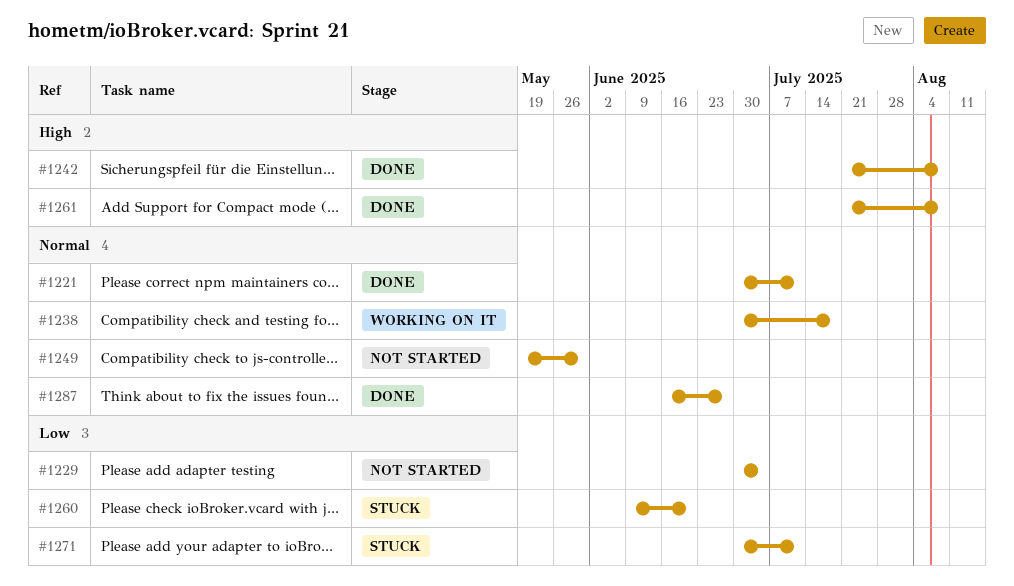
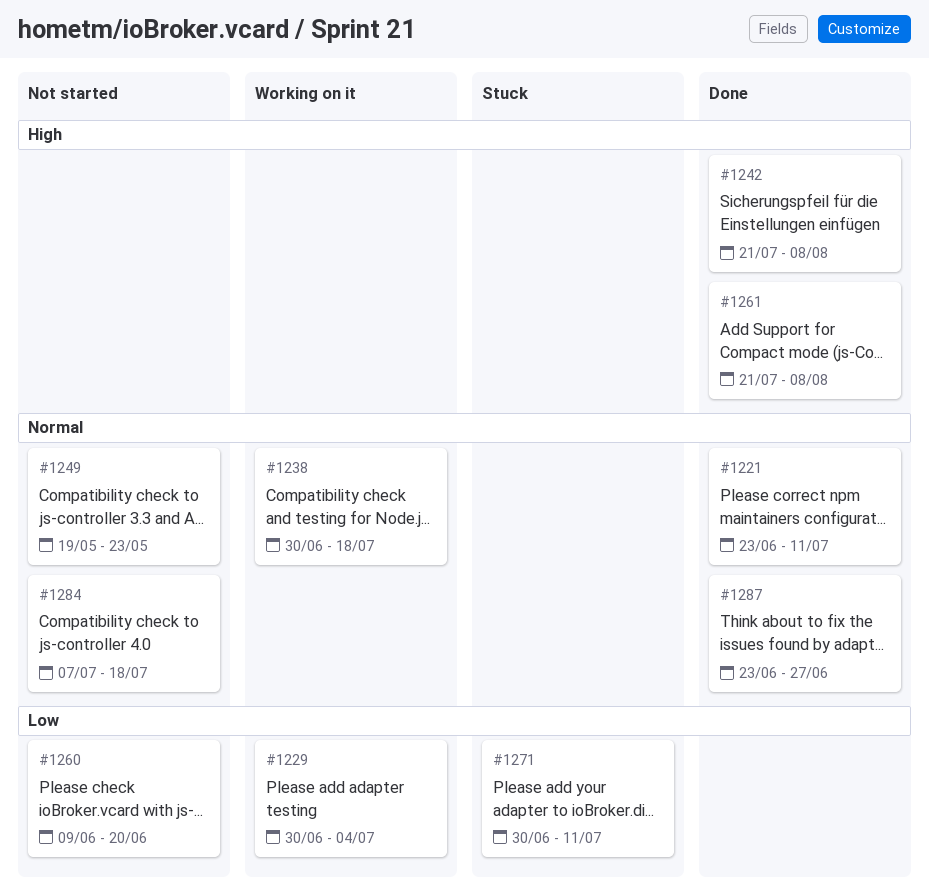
#1221, start: Jun 30 -> Jun 23
#1229, status: Not started -> Working on it
#1249, due: May 30 -> May 23
#1260, status: Stuck -> Not started
#1284: none -> present
#1287, start: Jun 16 -> Jun 23

